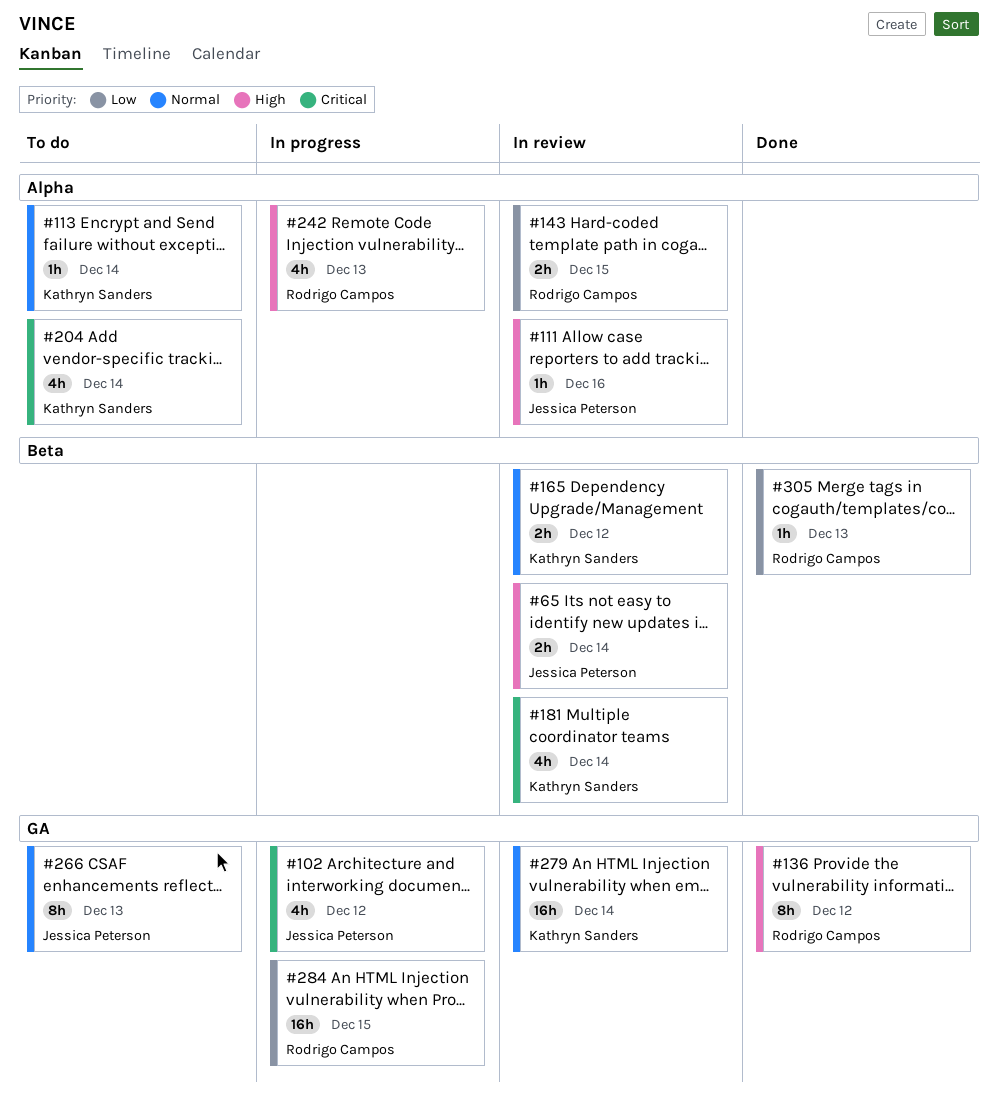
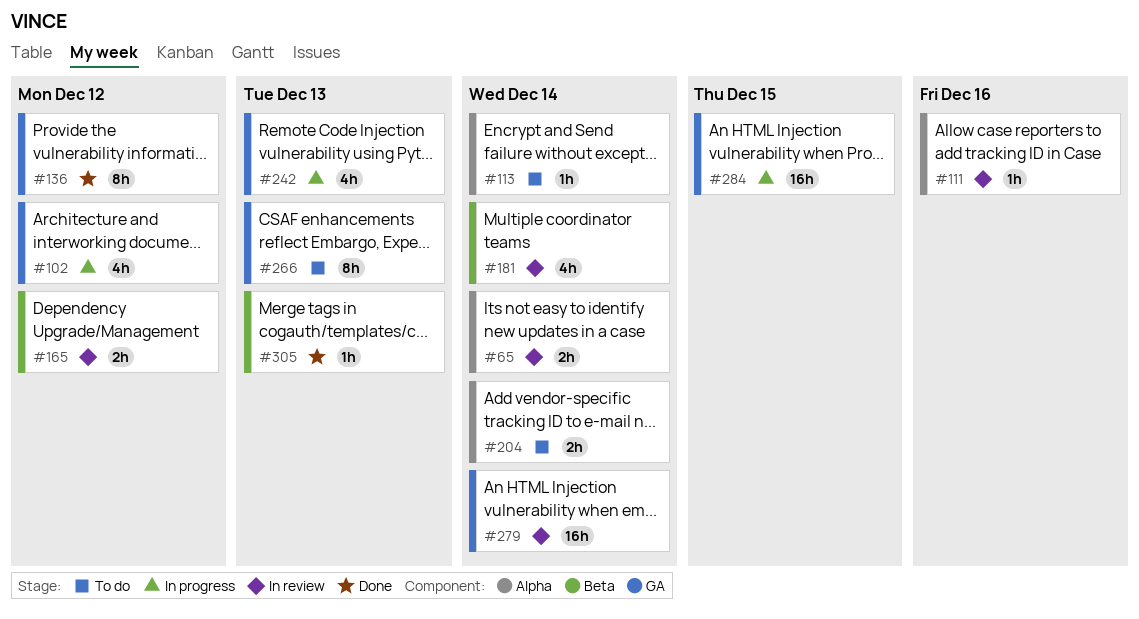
#65, label: Beta -> Alpha
#143: present -> none
#204, estimate: 4h -> 2h
#242, label: Alpha -> GA

